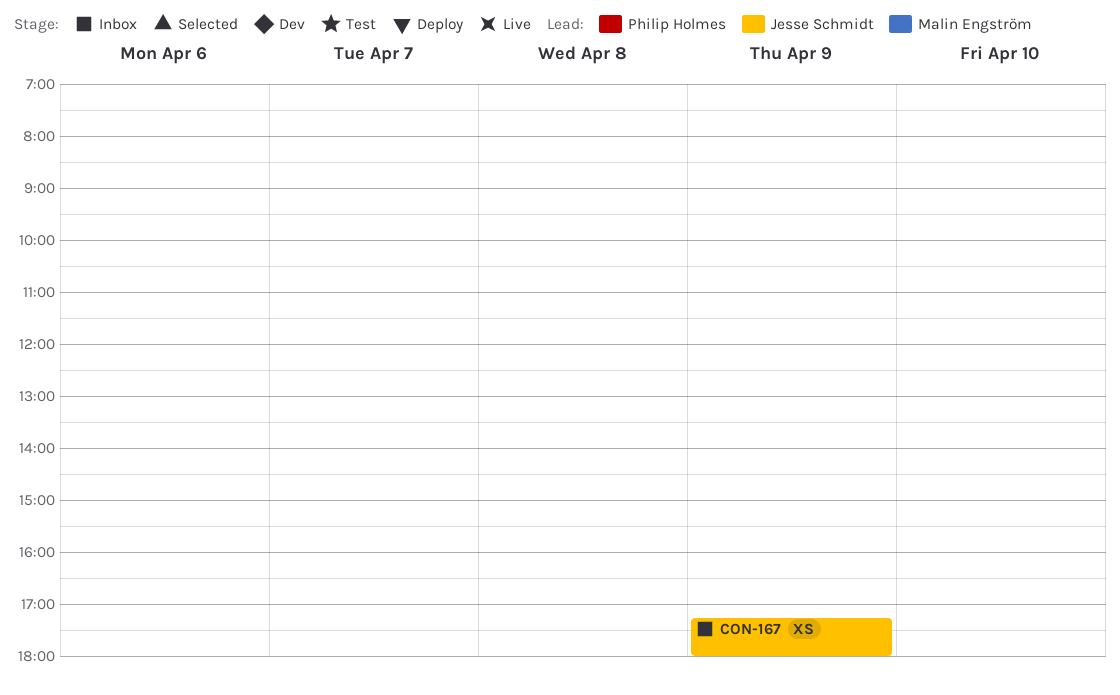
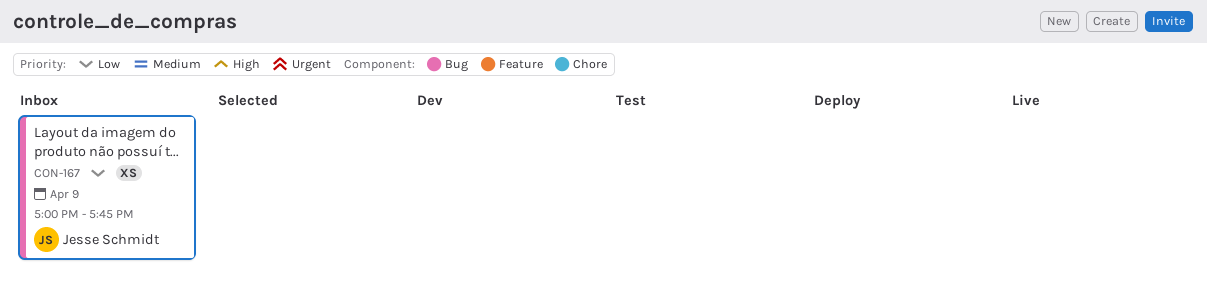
CON-167, begins: 17:15 -> 17:00
CON-167, ends: 18:00 -> 17:45

